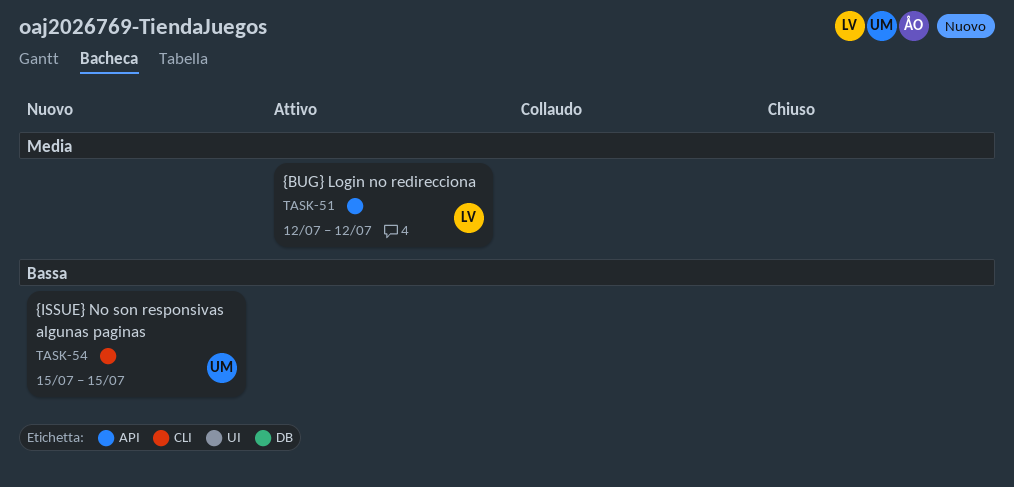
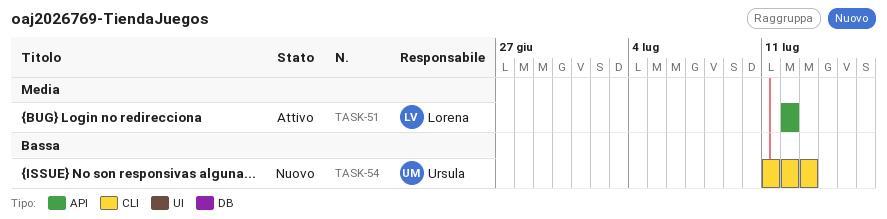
TASK-54, start: Jul 15 -> Jul 11
TASK-54, due: Jul 15 -> Jul 13

